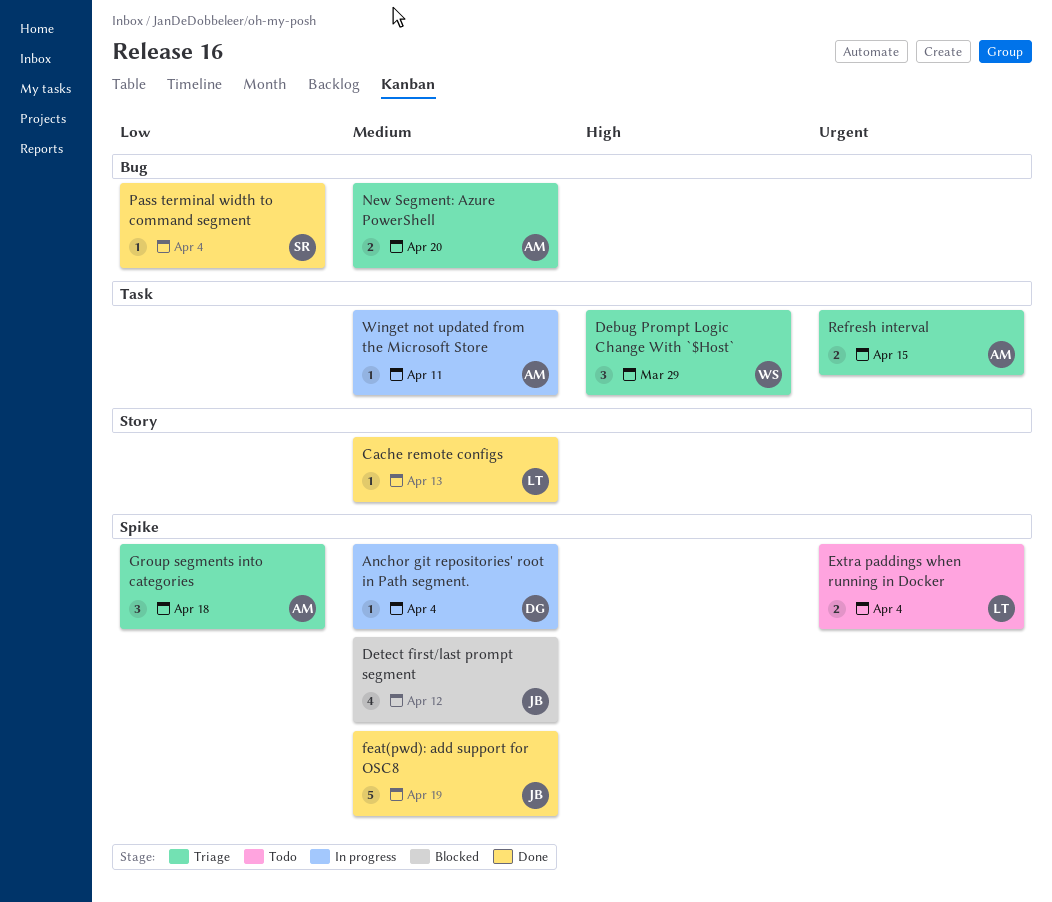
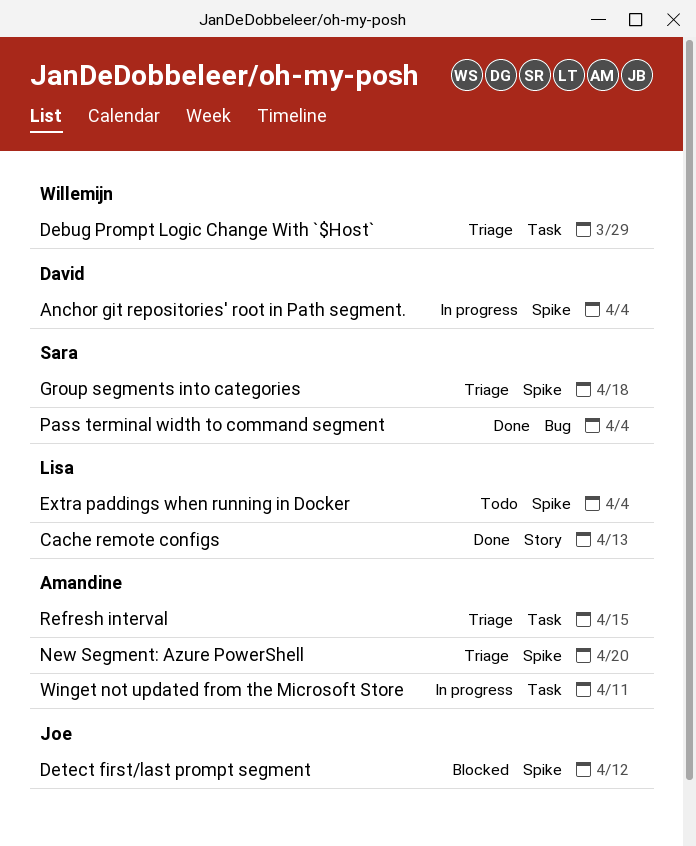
feat(pwd): add support for OSC8: present -> none
Group segments into categories, owner: Amandine -> Sara
New Segment: Azure PowerShell, label: Bug -> Spike

